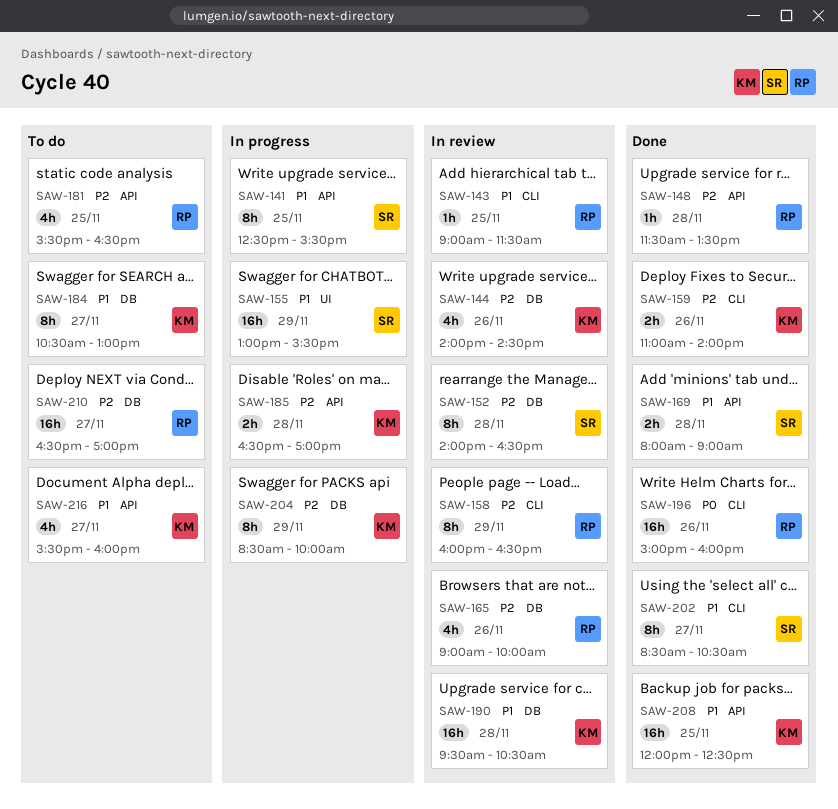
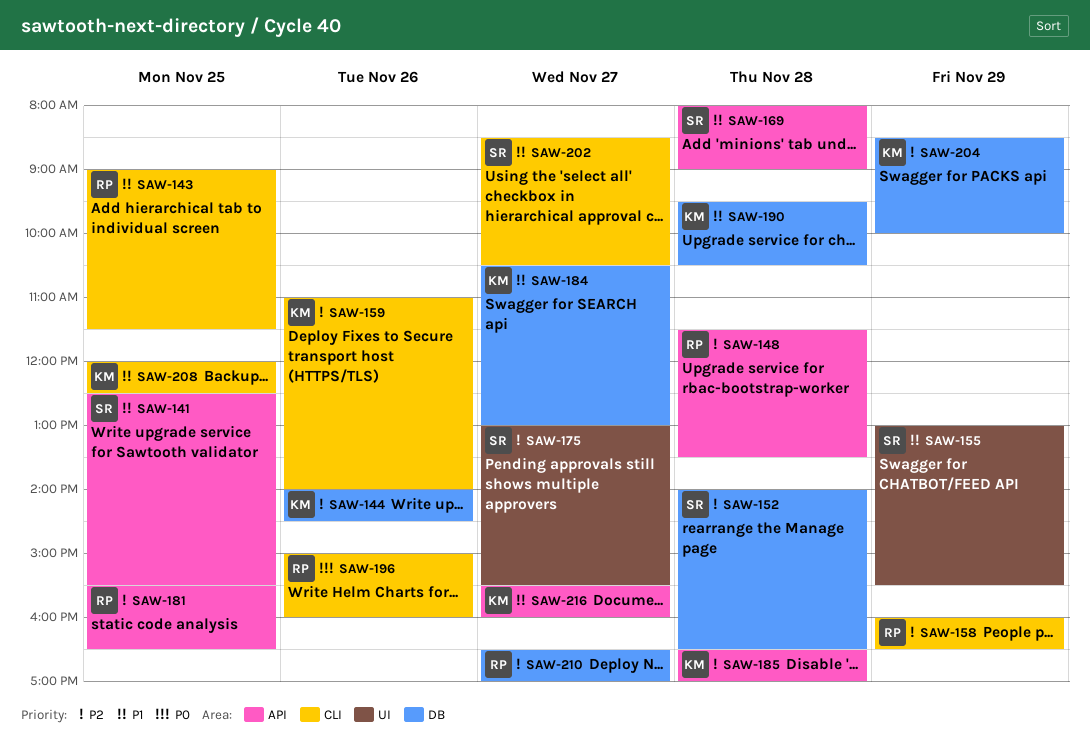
SAW-165: present -> none
SAW-175: none -> present
SAW-208, label: API -> CLI

